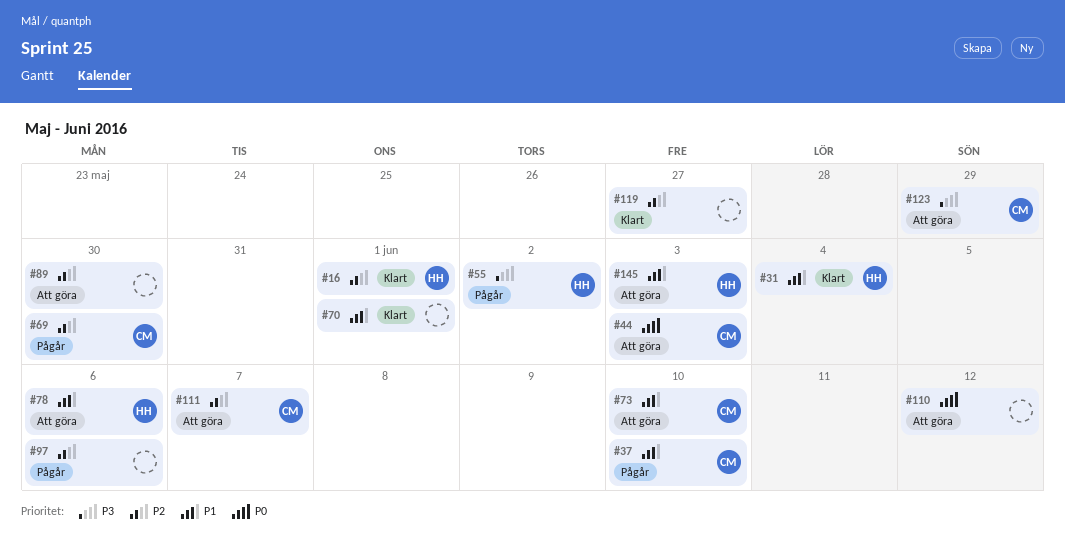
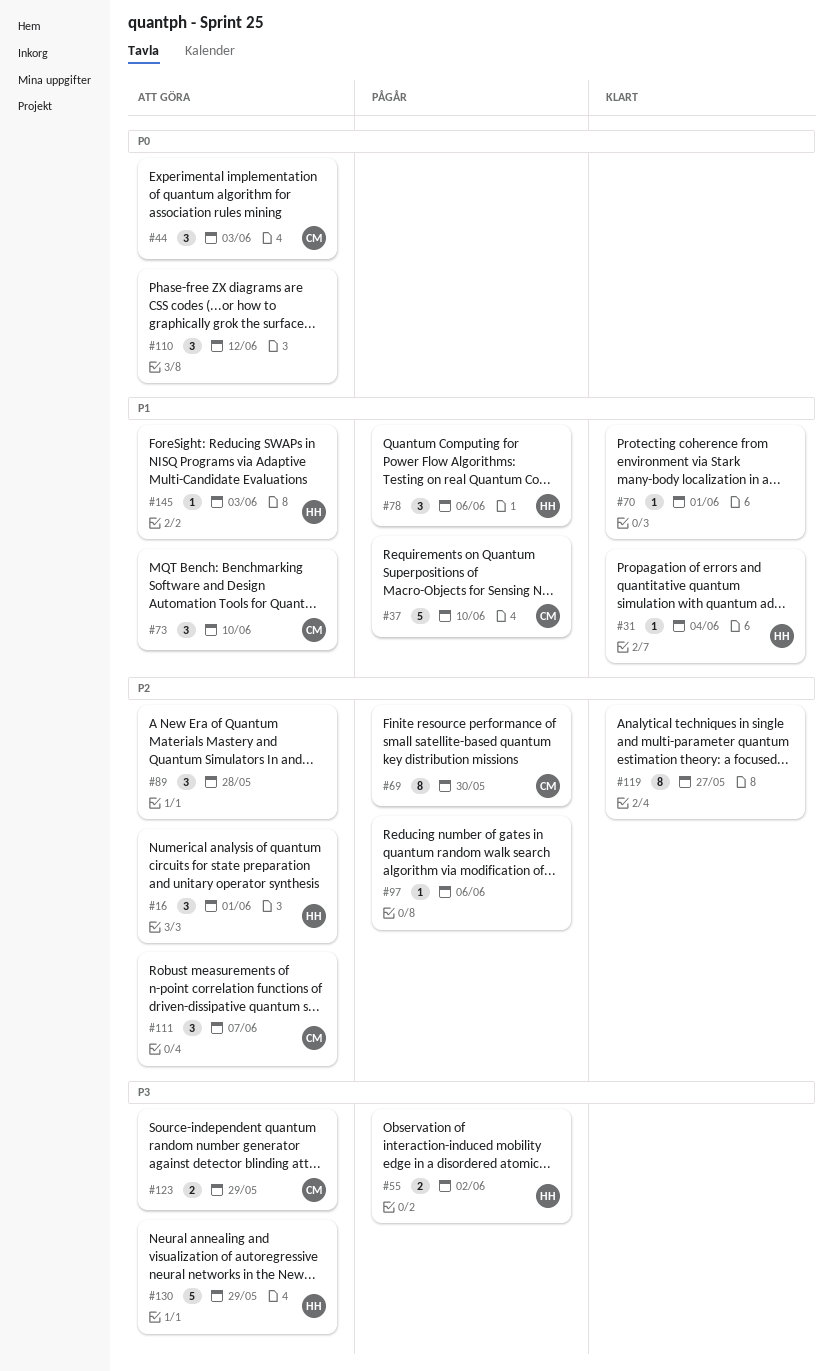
#16, status: Klart -> Att göra
#78, status: Att göra -> Pågår
#89, due: May 30 -> May 28
#130: none -> present

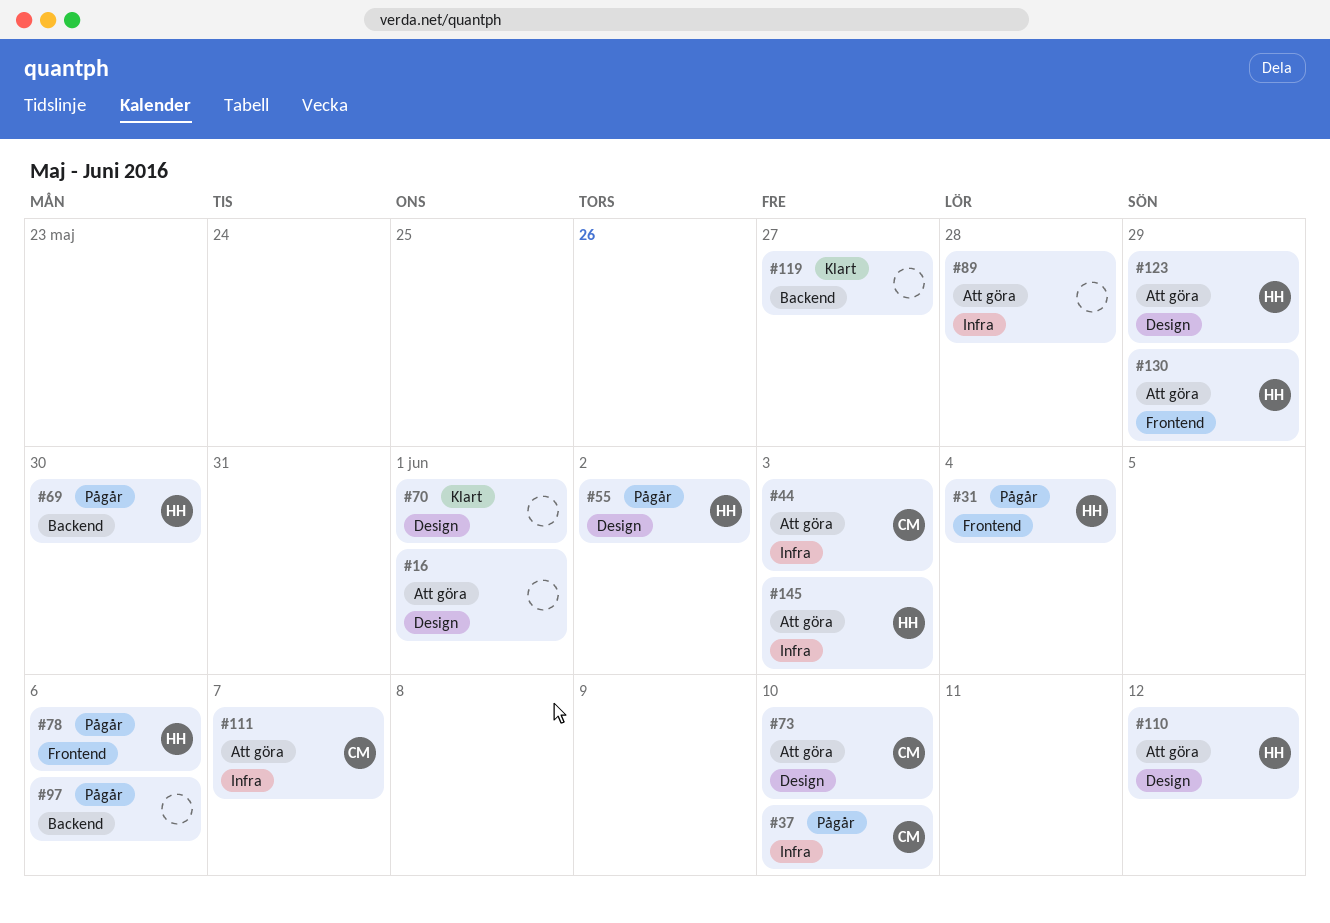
#16, owner: HH -> none
#31, status: Klart -> Pågår
#69, owner: CM -> HH
#110, owner: none -> HH
#123, owner: CM -> HH

